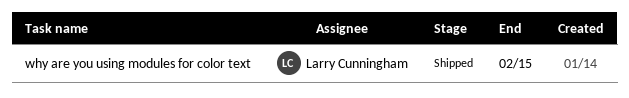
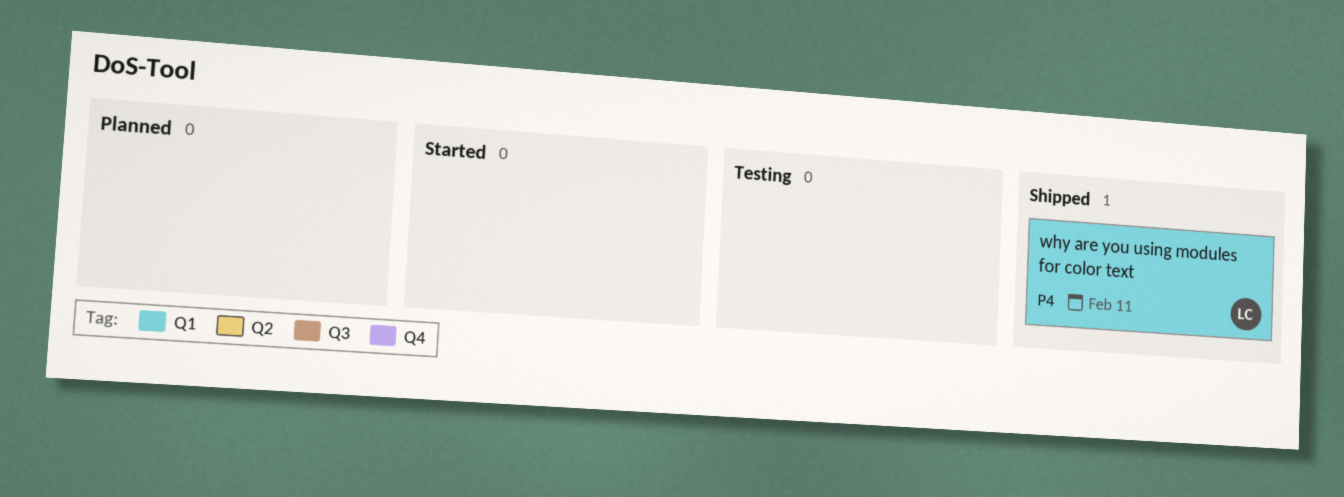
why are you using modules for color text, due: Feb 15 -> Feb 11

